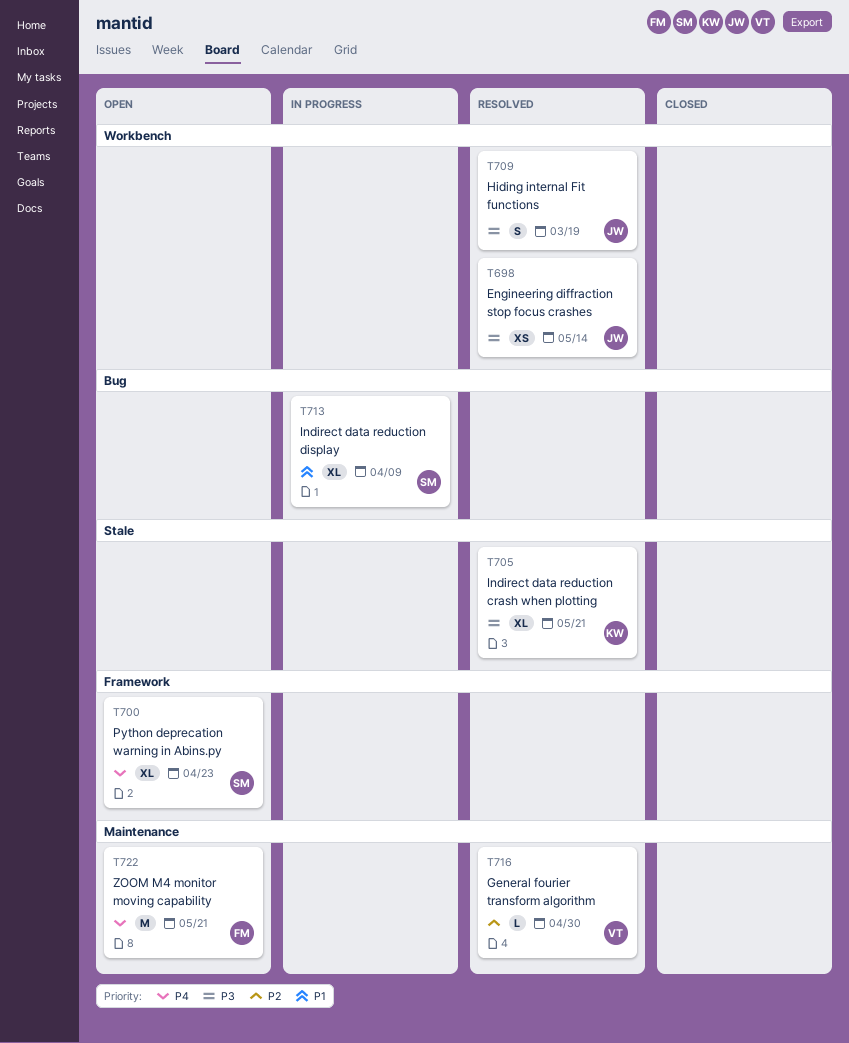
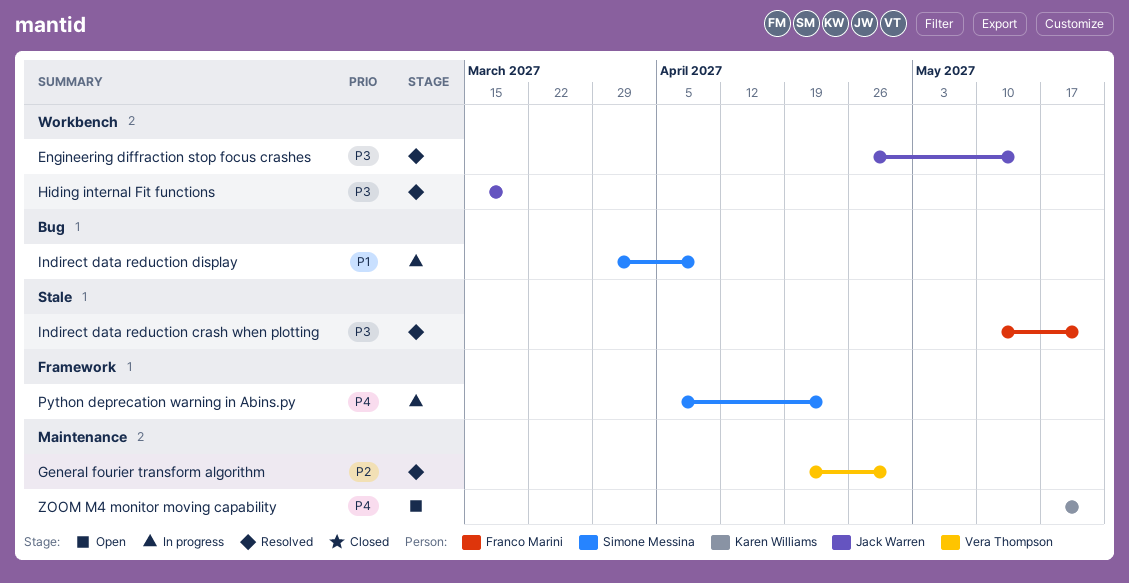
Indirect data reduction crash when plotting, owner: Karen Williams -> Franco Marini
Python deprecation warning in Abins.py, status: Open -> In progress
ZOOM M4 monitor moving capability, owner: Franco Marini -> Karen Williams

